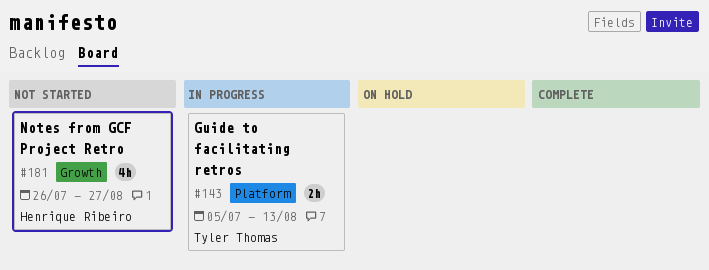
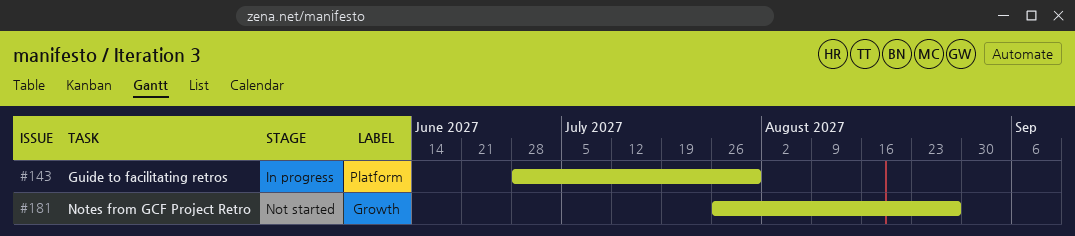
#143, start: Jul 5 -> Jun 28
#143, due: Aug 13 -> Jul 30

